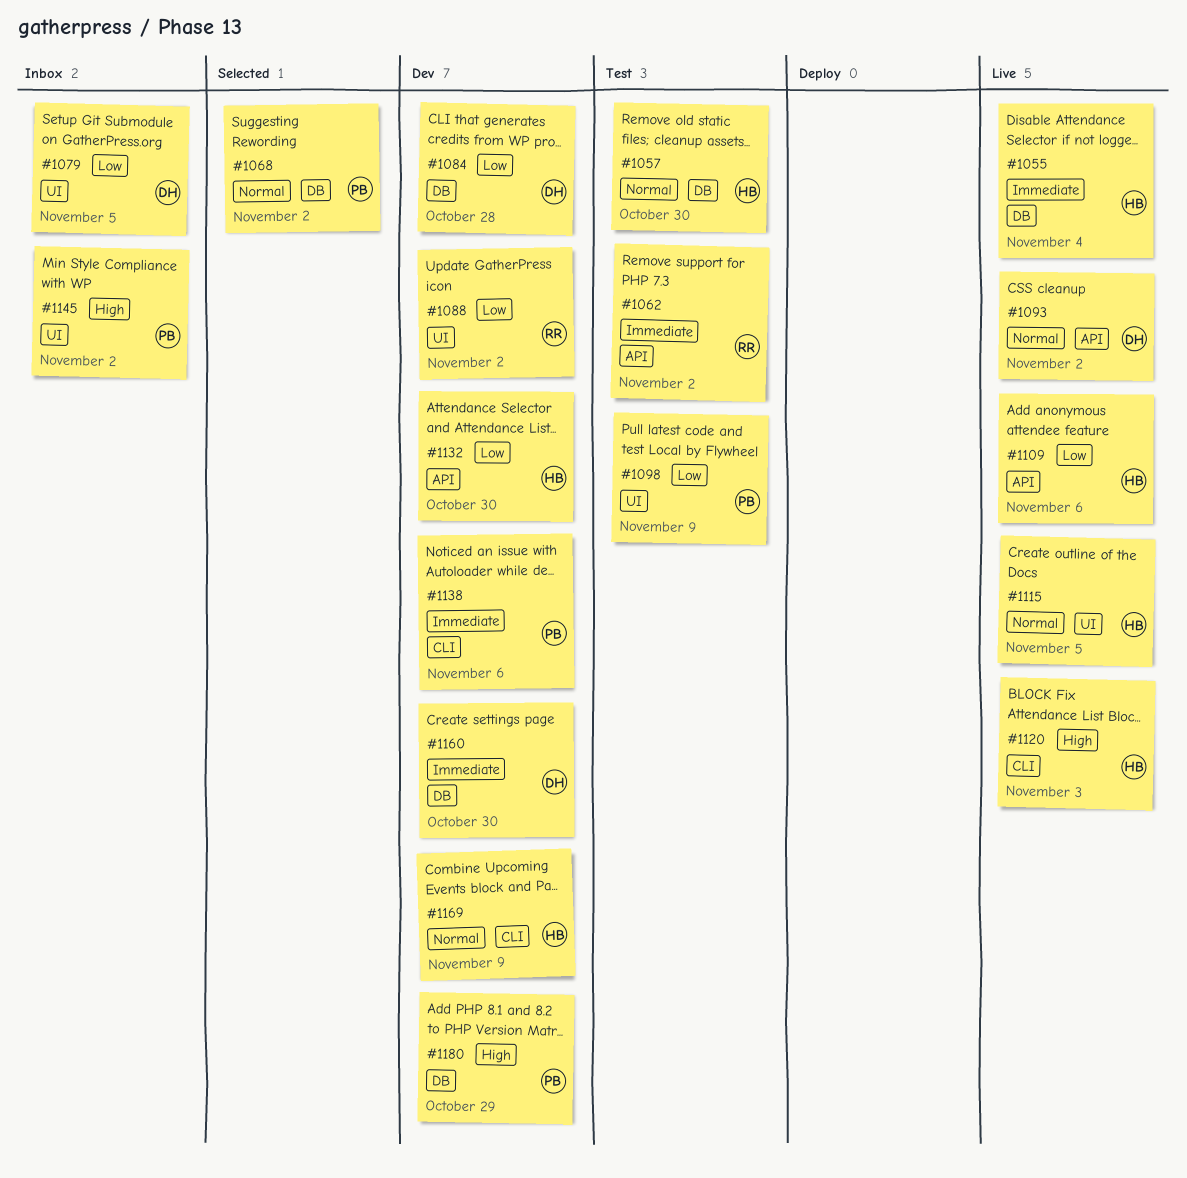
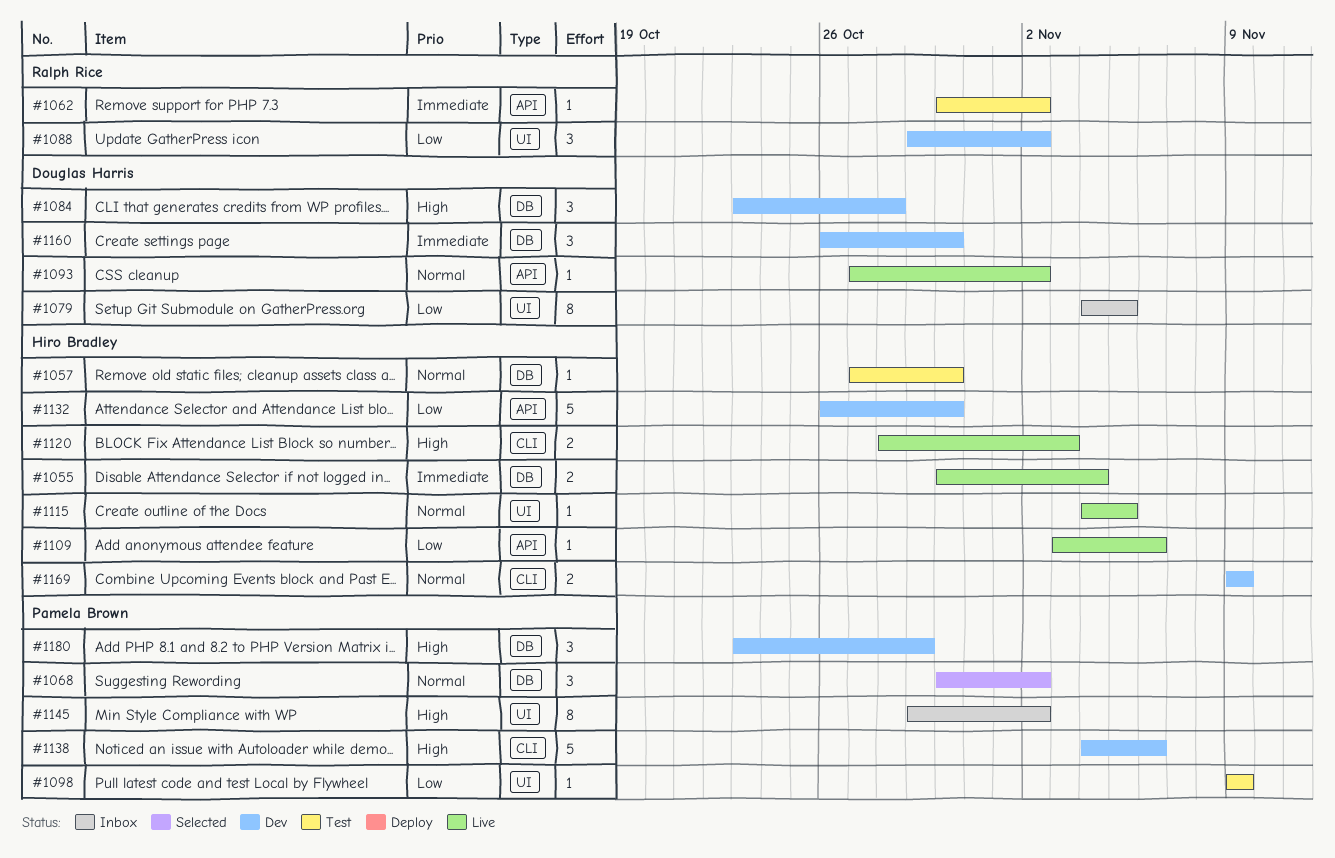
#1084, priority: Low -> High
#1138, priority: Immediate -> High

